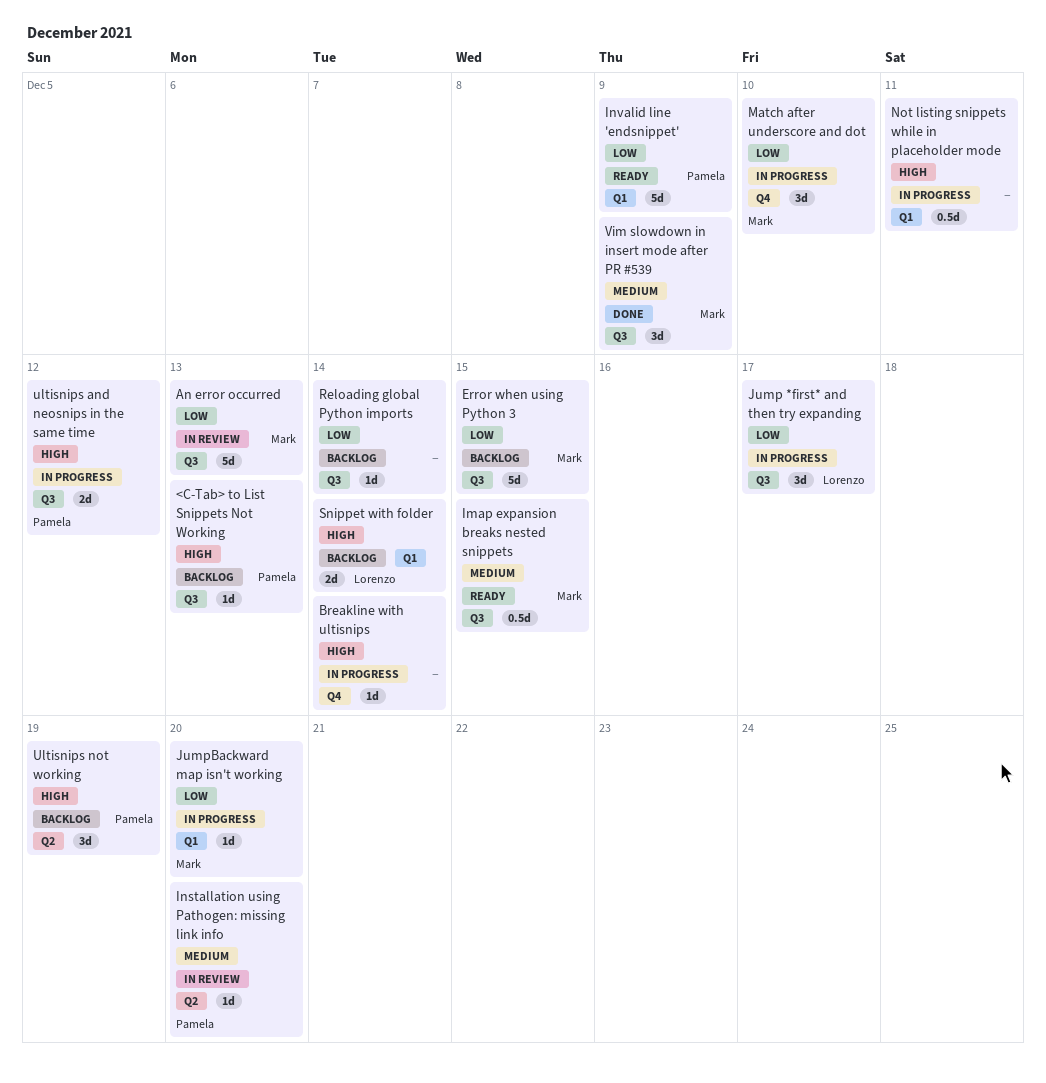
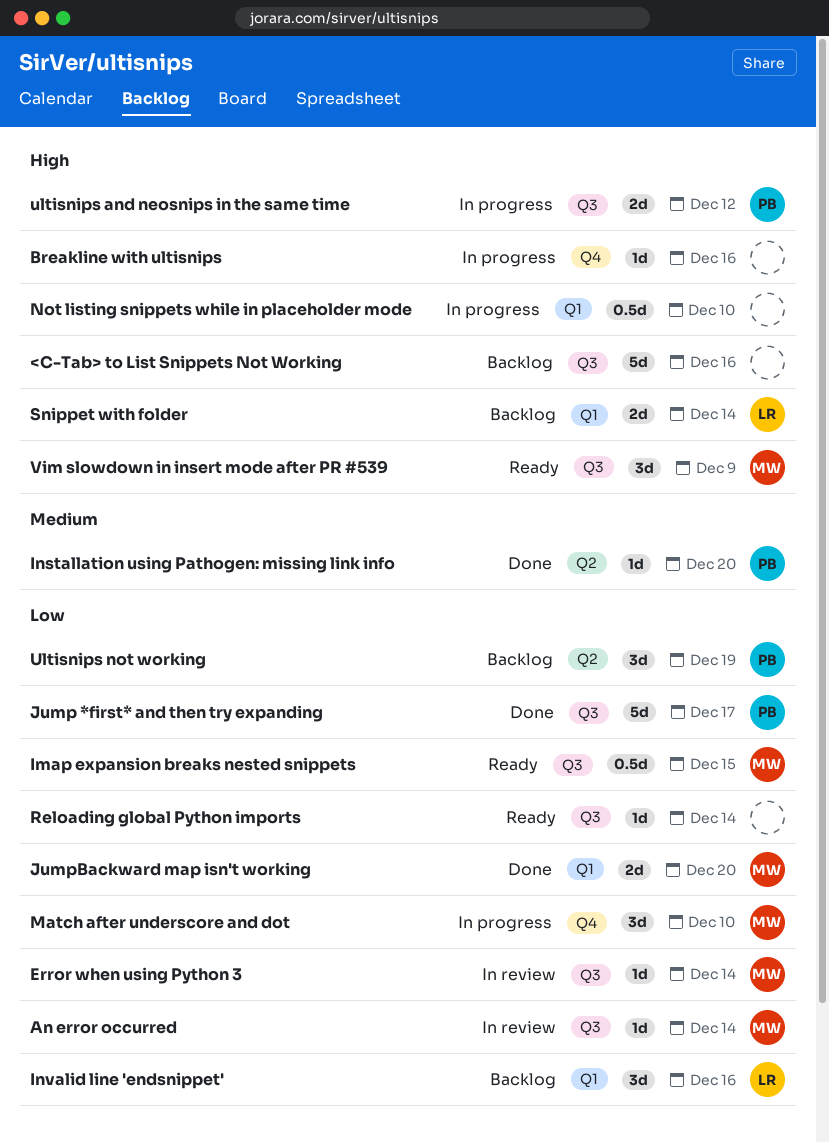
<C-Tab> to List Snippets Not Working, owner: Pamela -> none
<C-Tab> to List Snippets Not Working, estimate: 1d -> 5d
<C-Tab> to List Snippets Not Working, due: Dec 13 -> Dec 16
An error occurred, estimate: 5d -> 1d
An error occurred, due: Dec 13 -> Dec 14
Breakline with ultisnips, due: Dec 14 -> Dec 16
Error when using Python 3, status: Backlog -> In review
Error when using Python 3, estimate: 5d -> 1d
Error when using Python 3, due: Dec 15 -> Dec 14
Imap expansion breaks nested snippets, priority: Medium -> Low
Installation using Pathogen: missing link info, status: In review -> Done
Invalid line 'endsnippet', status: Ready -> Backlog
Invalid line 'endsnippet', owner: Pamela -> Lorenzo
Invalid line 'endsnippet', estimate: 5d -> 3d
Invalid line 'endsnippet', due: Dec 9 -> Dec 16
Jump *first* and then try expanding, status: In progress -> Done
Jump *first* and then try expanding, owner: Lorenzo -> Pamela
Jump *first* and then try expanding, estimate: 3d -> 5d
JumpBackward map isn't working, status: In progress -> Done
JumpBackward map isn't working, estimate: 1d -> 2d
Not listing snippets while in placeholder mode, due: Dec 11 -> Dec 10
Reloading global Python imports, status: Backlog -> Ready
Ultisnips not working, priority: High -> Low
Vim slowdown in insert mode after PR #539, status: Done -> Ready
Vim slowdown in insert mode after PR #539, priority: Medium -> High

